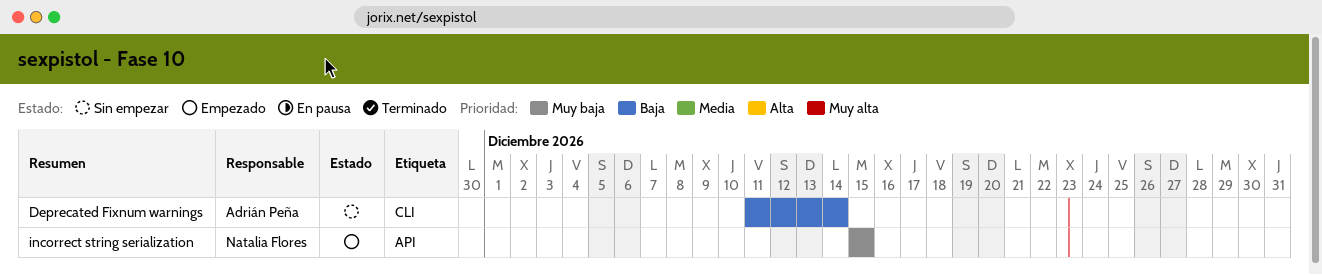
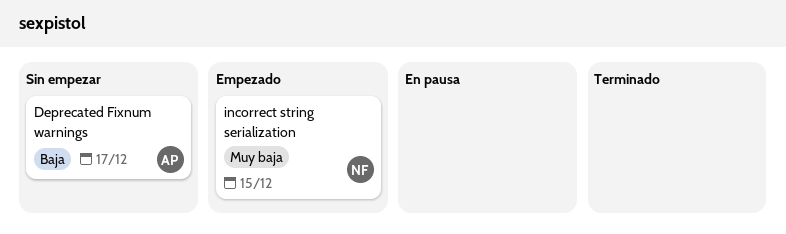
Deprecated Fixnum warnings, due: Dec 14 -> Dec 17

